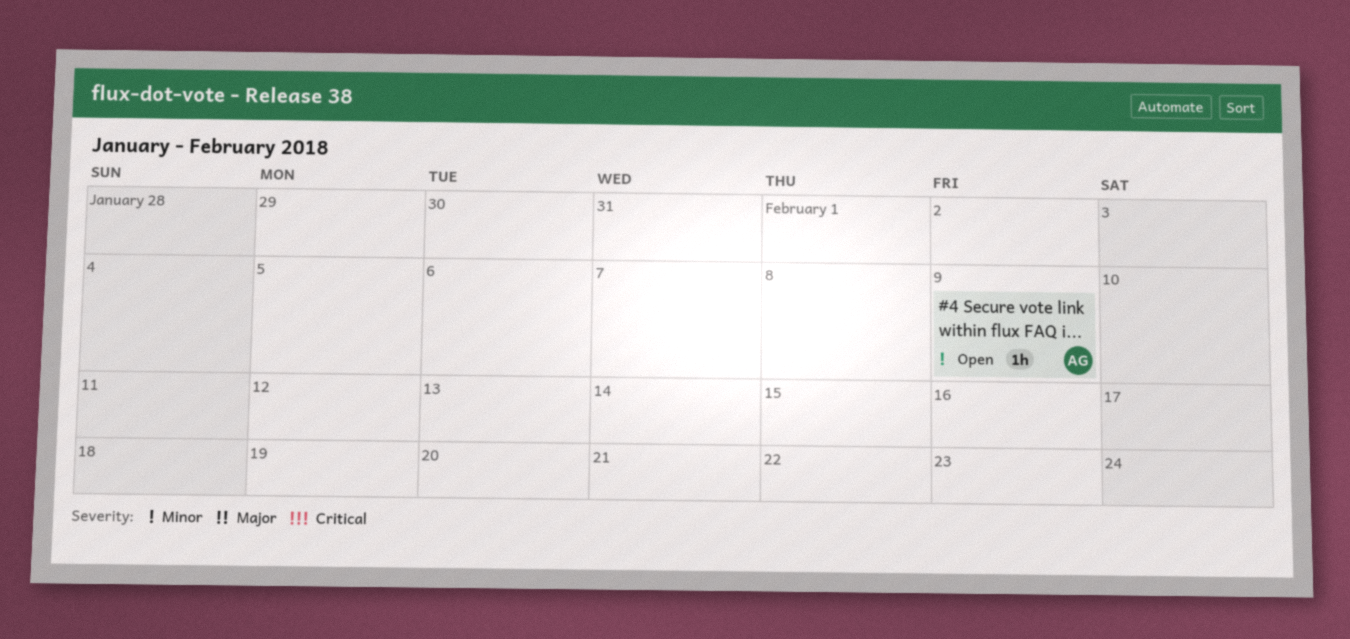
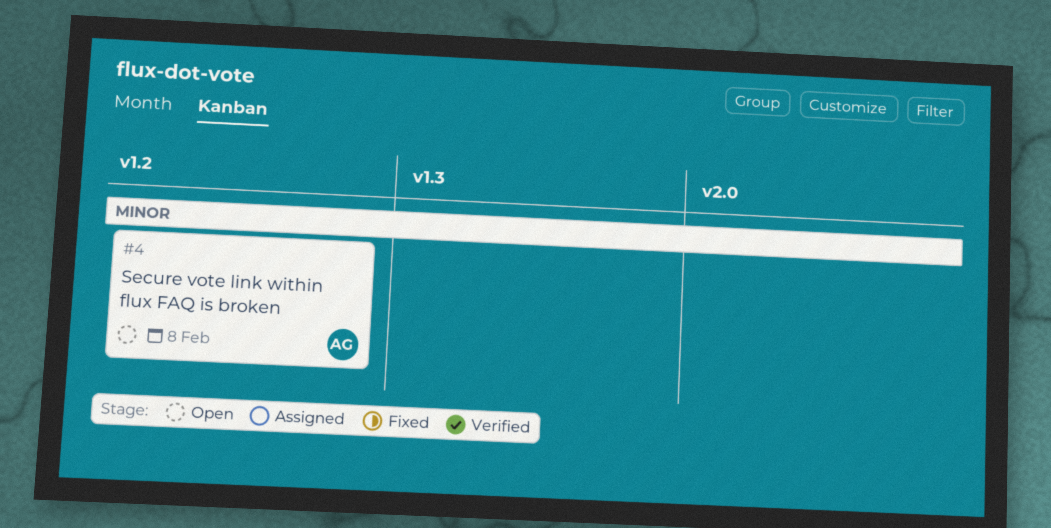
#4, due: Feb 9 -> Feb 8

